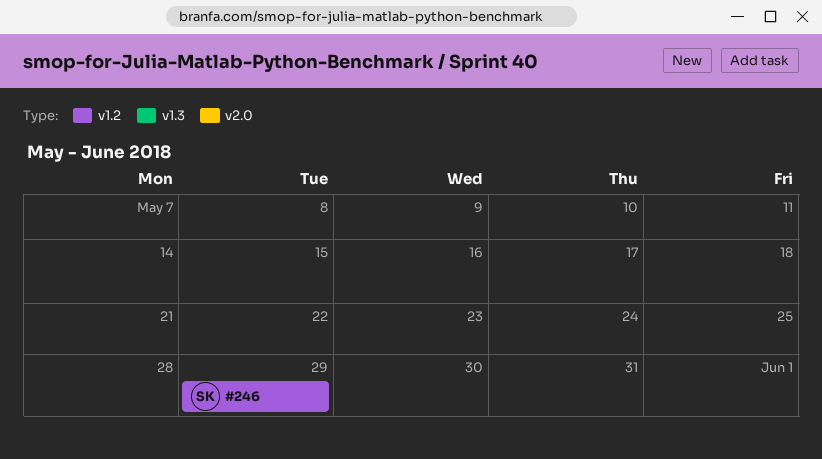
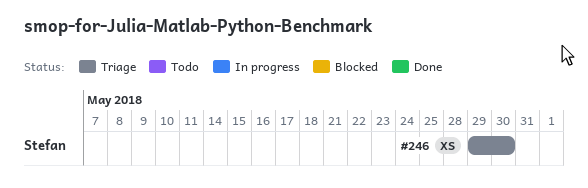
#246, due: May 29 -> May 30

